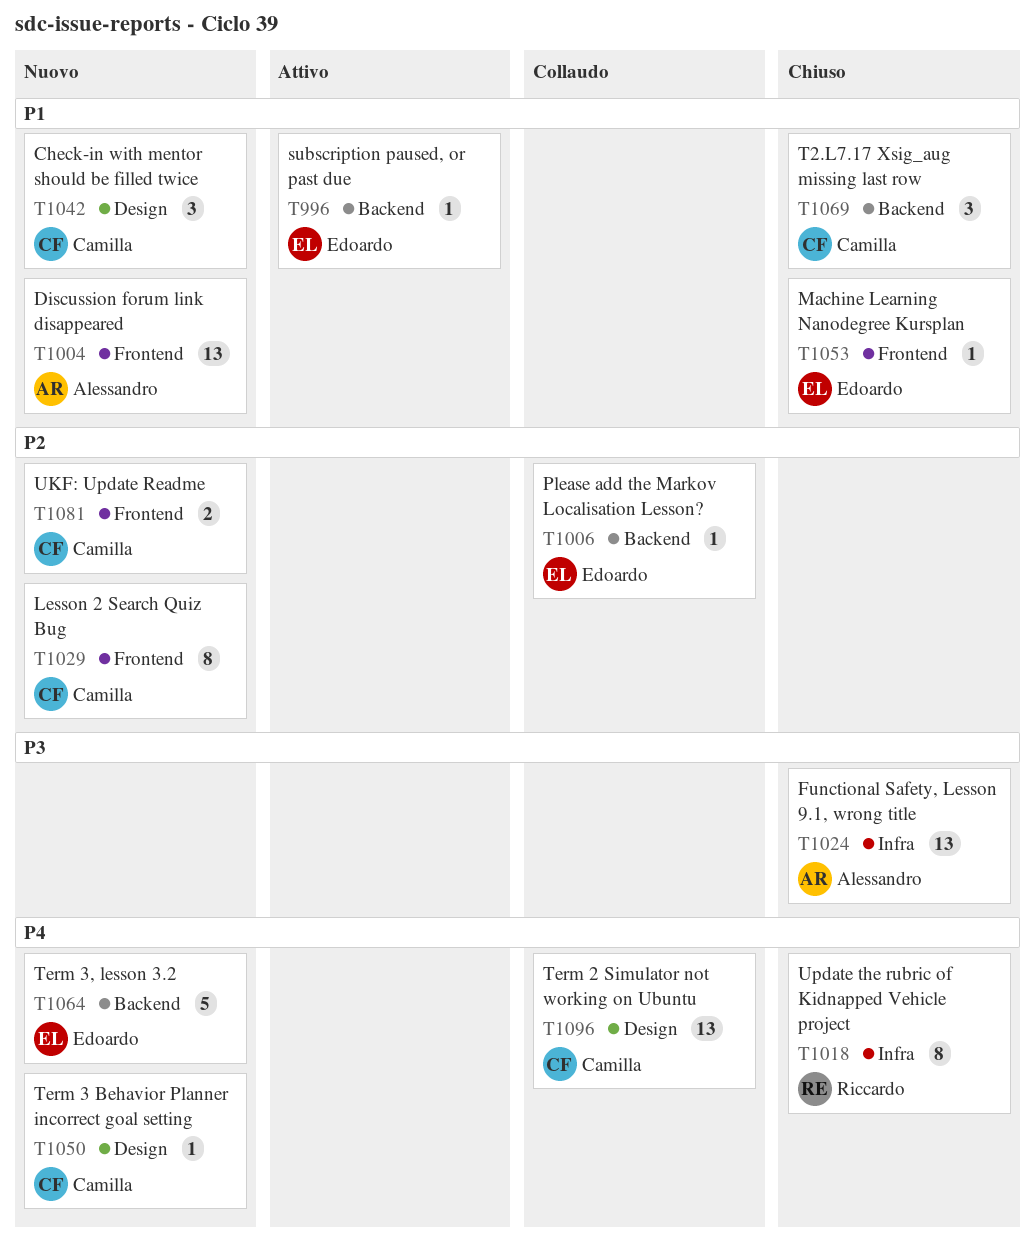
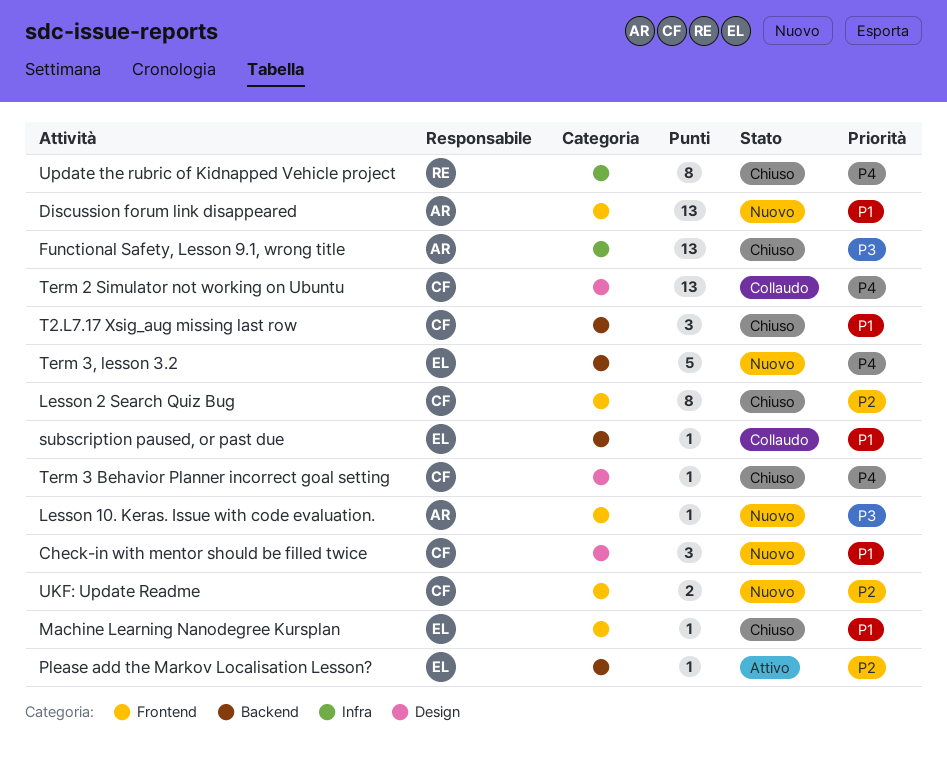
Lesson 10. Keras. Issue with code evaluation.: none -> present
Lesson 2 Search Quiz Bug, status: Nuovo -> Chiuso
Please add the Markov Localisation Lesson?, status: Collaudo -> Attivo
subscription paused, or past due, status: Attivo -> Collaudo
Term 3 Behavior Planner incorrect goal setting, status: Nuovo -> Chiuso

